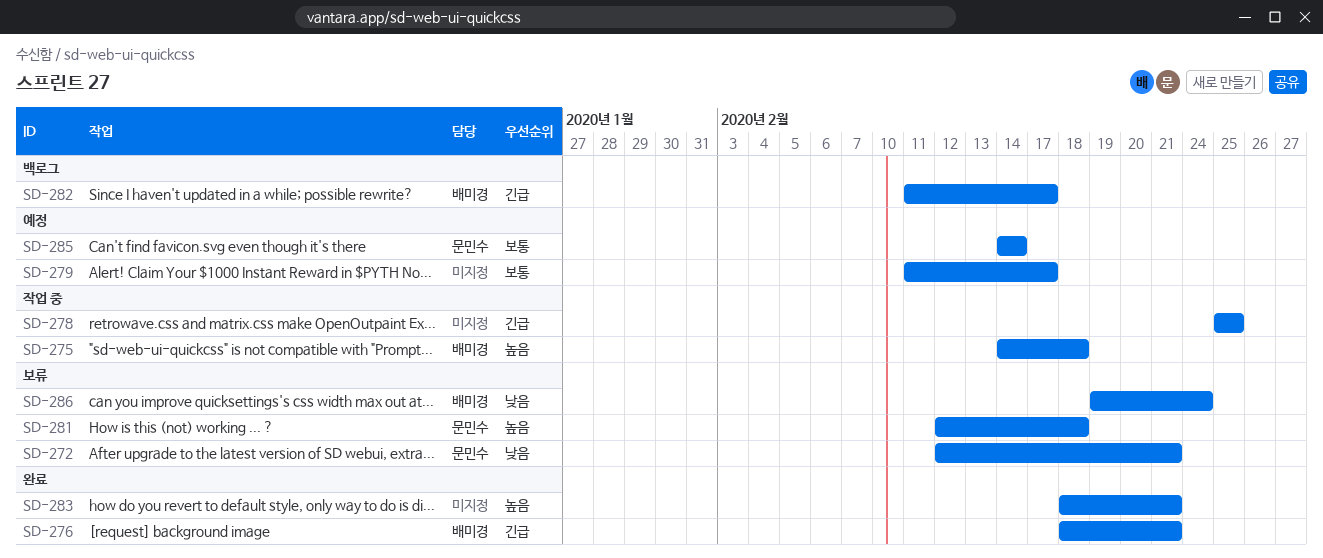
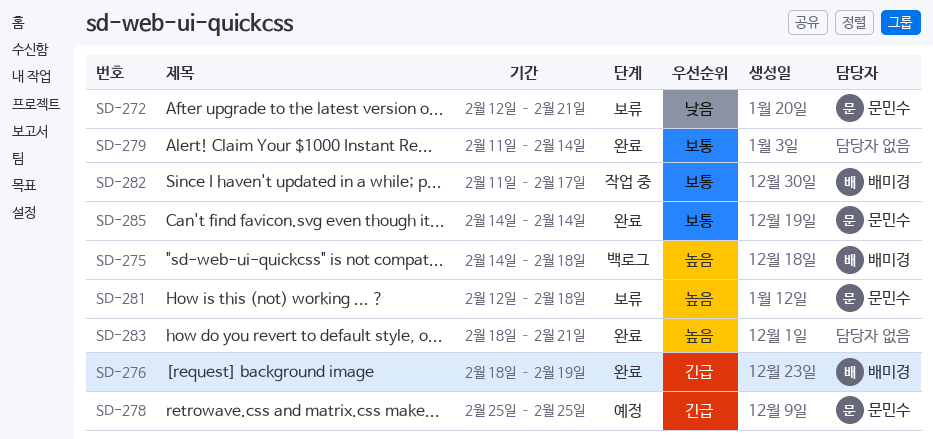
SD-275, status: 작업 중 -> 백로그
SD-276, due: Feb 21 -> Feb 19
SD-278, status: 작업 중 -> 예정
SD-278, owner: none -> 문민수
SD-279, status: 예정 -> 완료
SD-279, due: Feb 17 -> Feb 14
SD-282, status: 백로그 -> 작업 중
SD-282, priority: 긴급 -> 보통
SD-285, status: 예정 -> 완료
SD-286: present -> none

